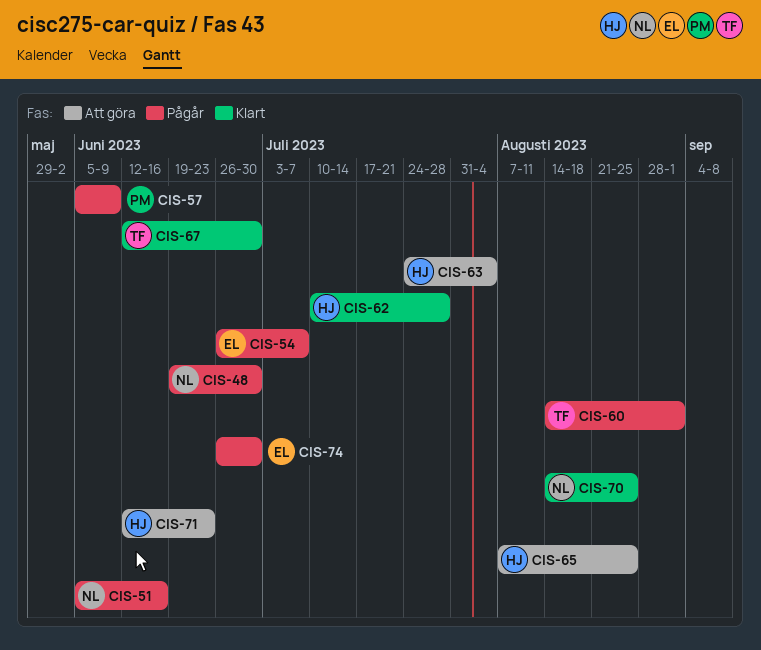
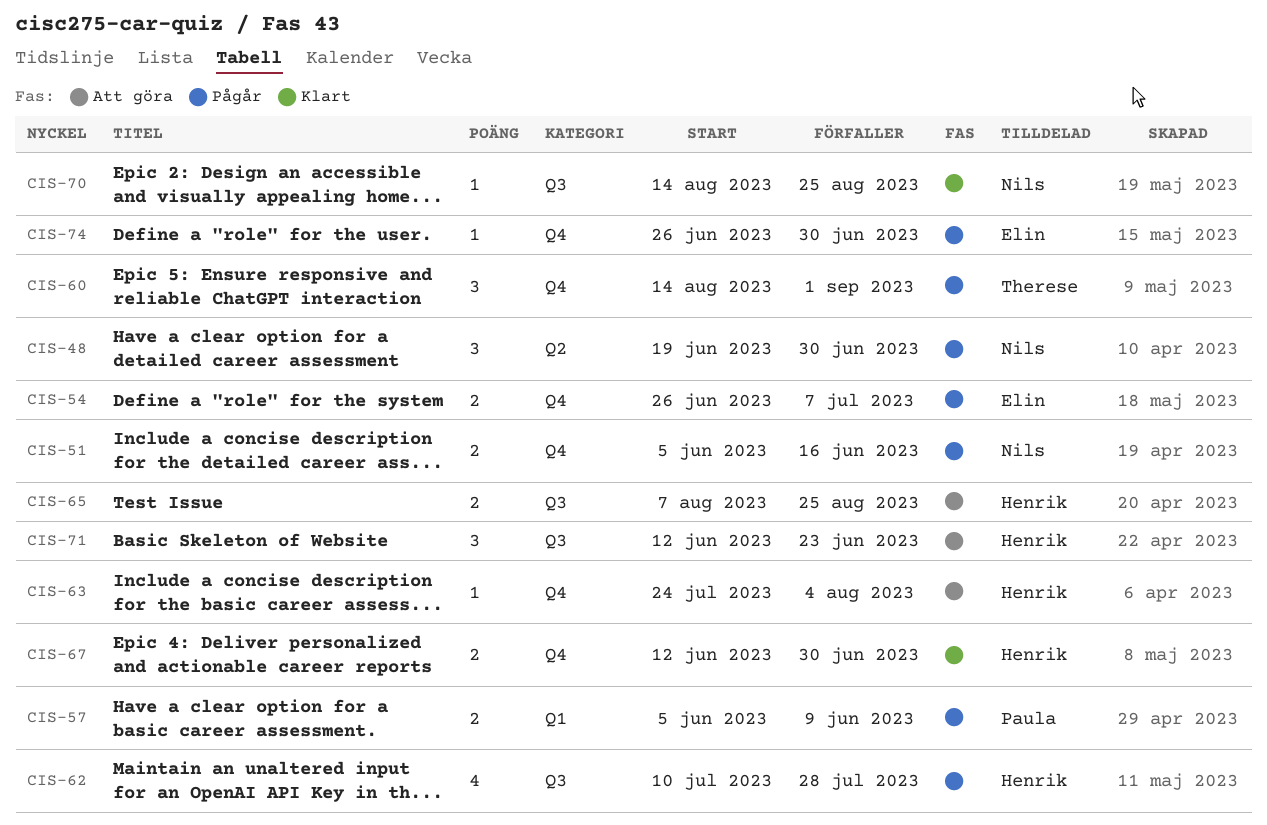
CIS-62, status: Klart -> Pågår
CIS-67, owner: Therese -> Henrik

